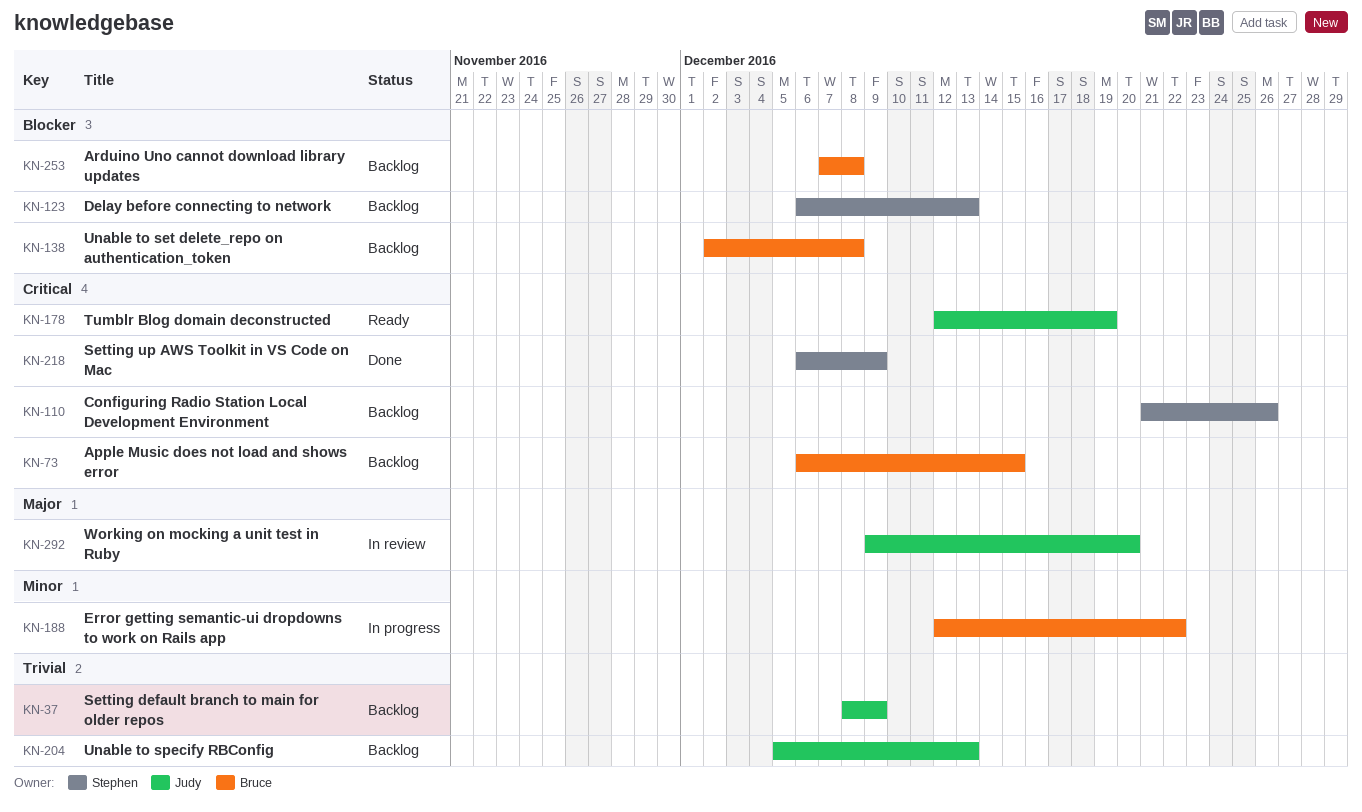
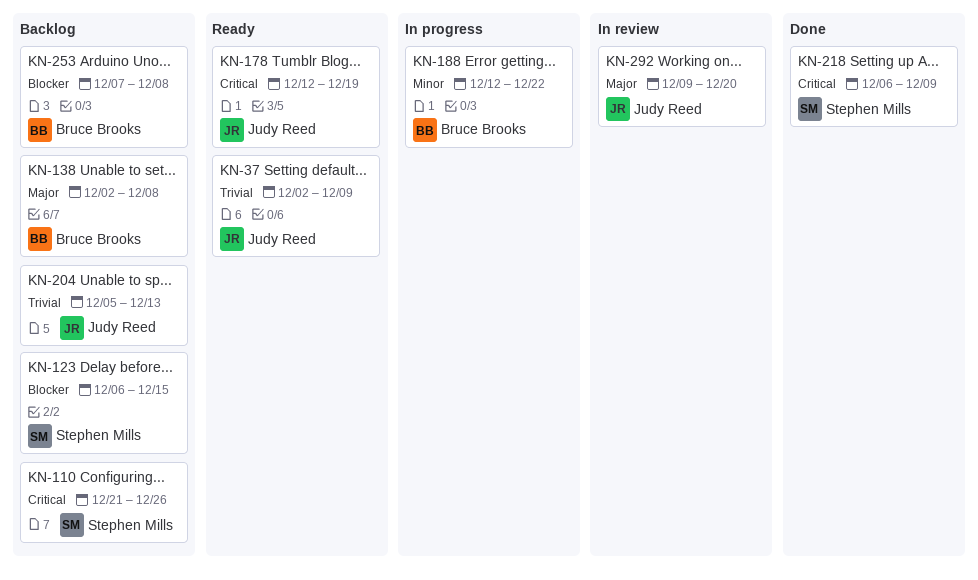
KN-37, status: Backlog -> Ready
KN-37, start: Dec 8 -> Dec 2
KN-73: present -> none
KN-123, due: Dec 13 -> Dec 15
KN-138, priority: Blocker -> Major

